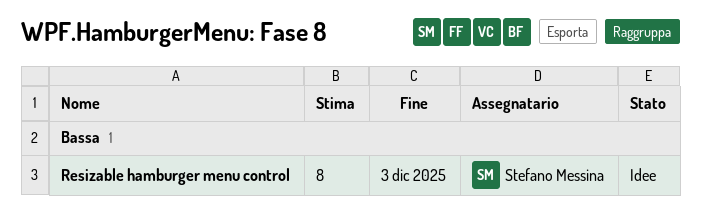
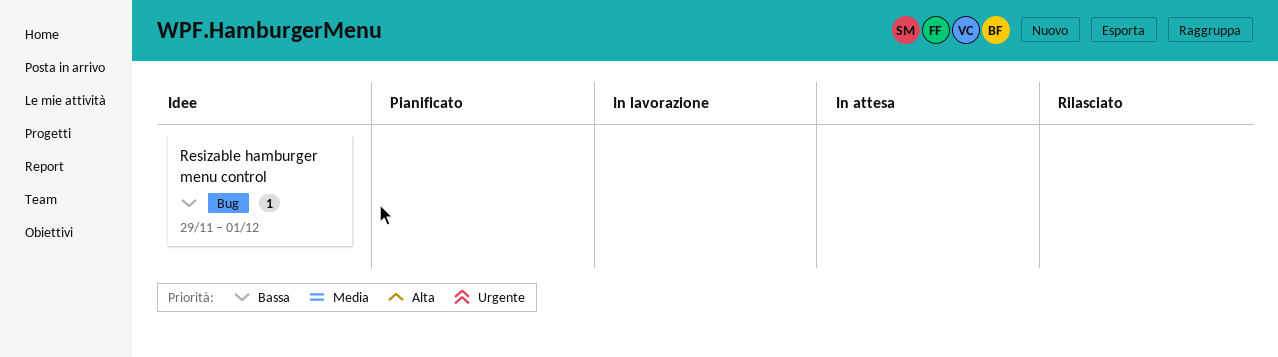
Resizable hamburger menu control, estimate: 8 -> 1
Resizable hamburger menu control, due: Dec 3 -> Dec 1

